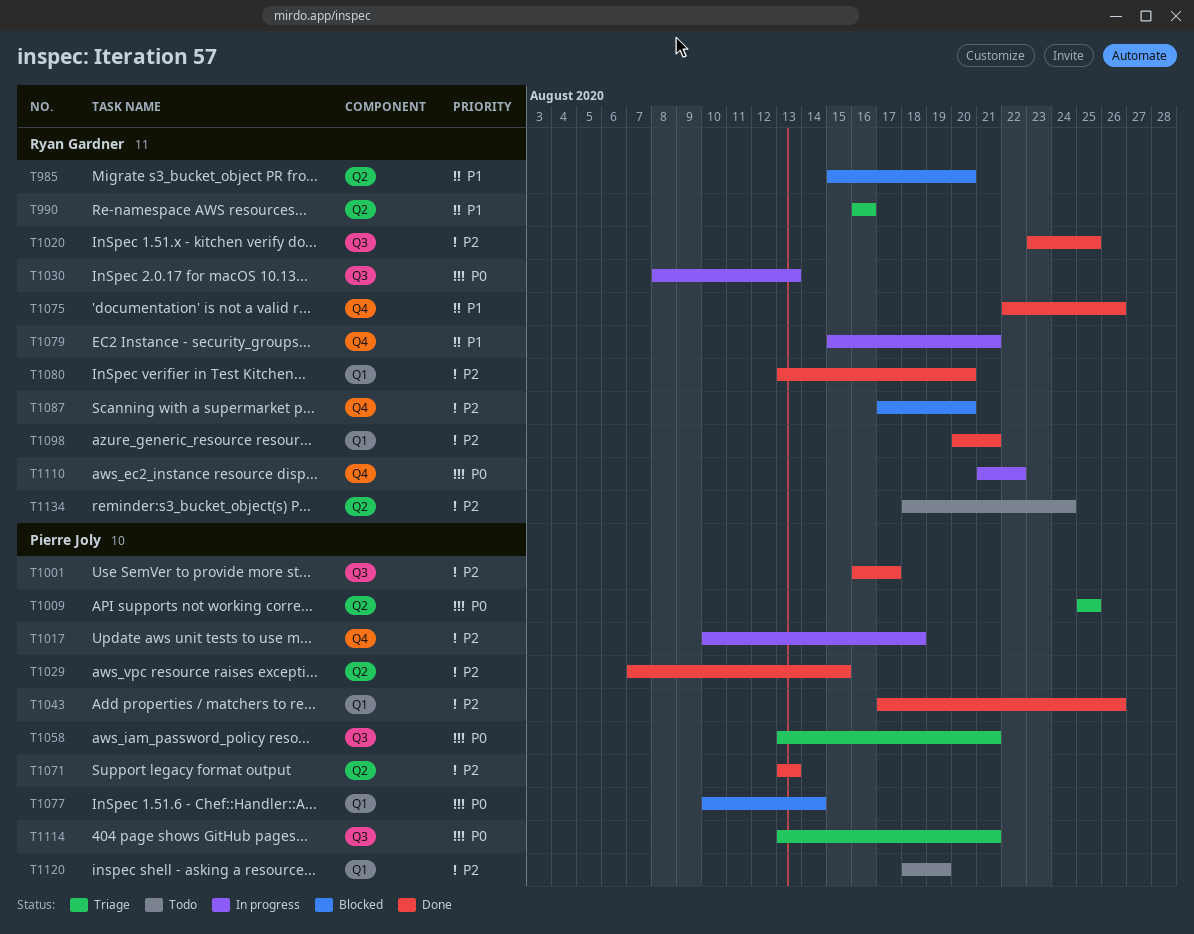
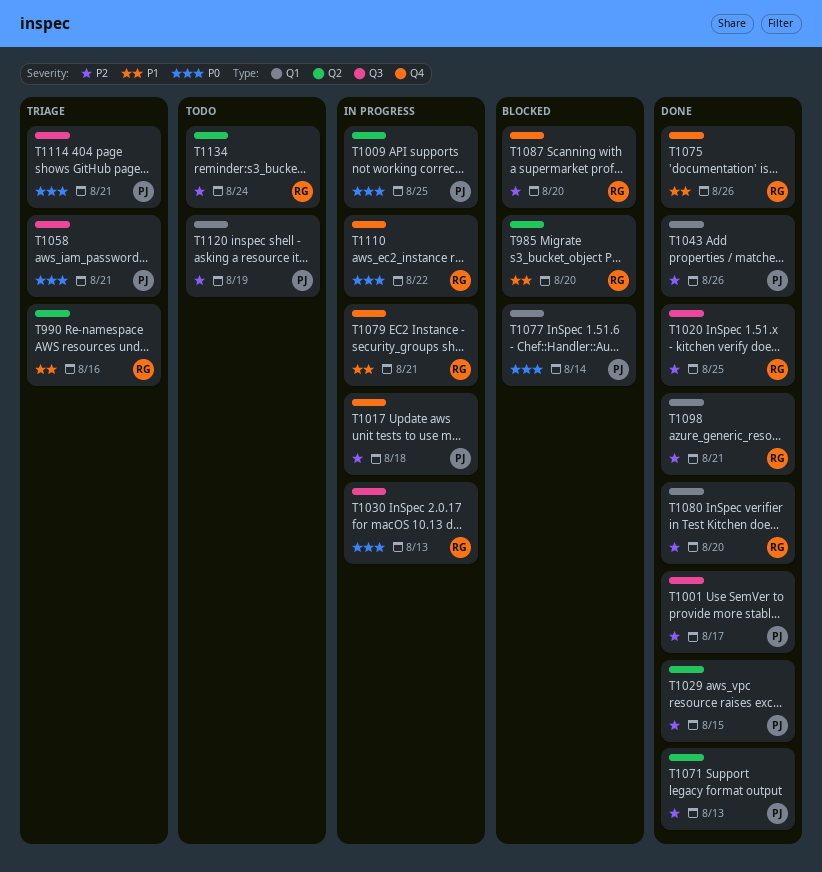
T1009, status: Triage -> In progress

